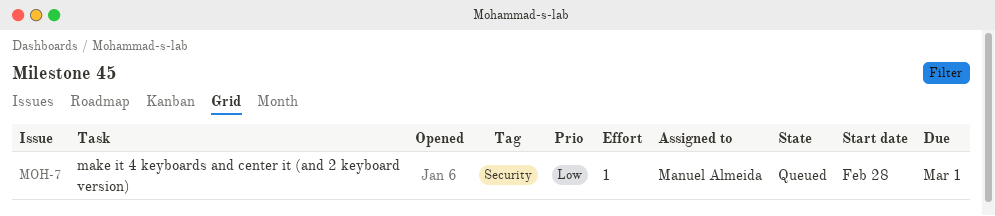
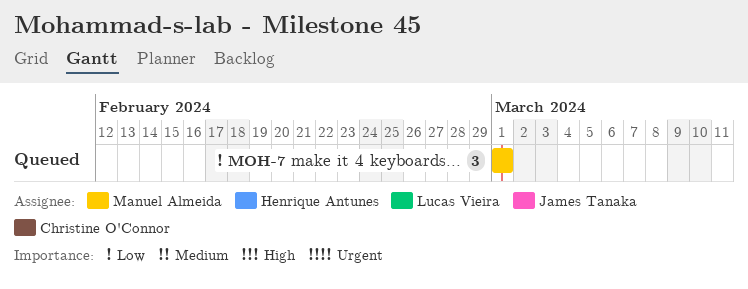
MOH-7, estimate: 1 -> 3
MOH-7, start: Feb 28 -> Mar 1

